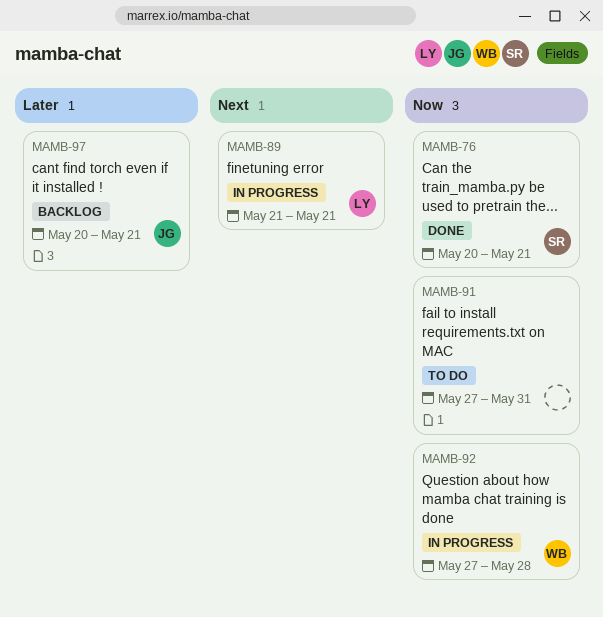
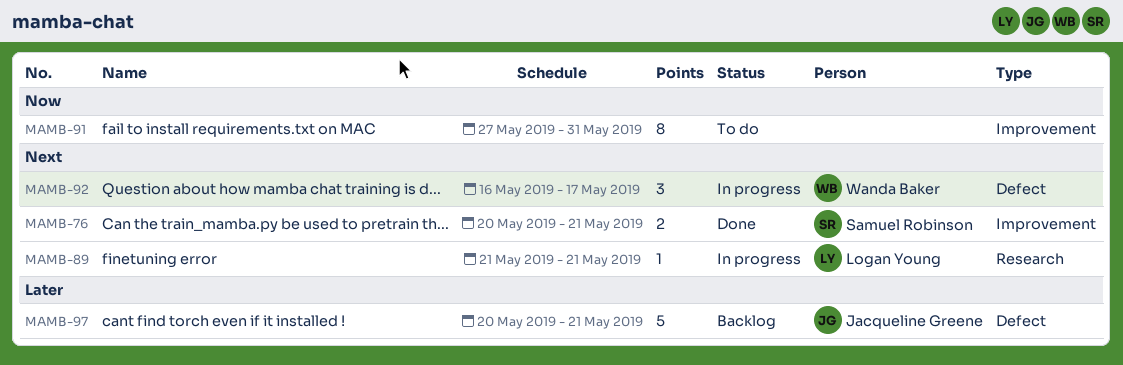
MAMB-76, priority: Now -> Next
MAMB-92, priority: Now -> Next
MAMB-92, start: May 27 -> May 16
MAMB-92, due: May 28 -> May 17

